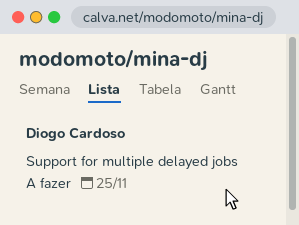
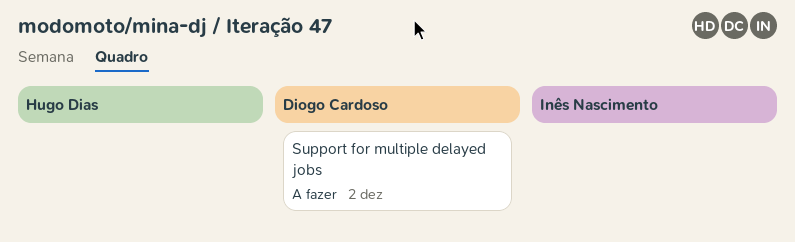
Support for multiple delayed jobs, due: Nov 25 -> Dec 2

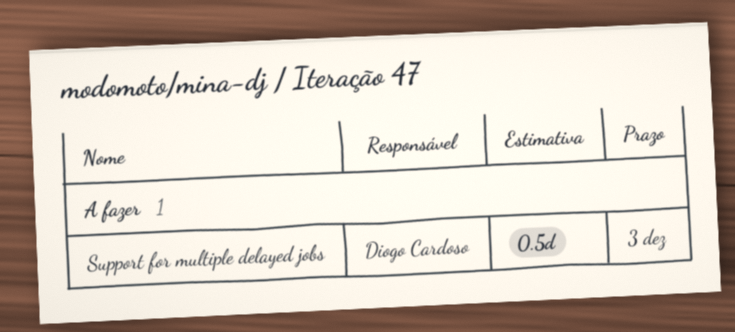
Support for multiple delayed jobs, due: Dec 2 -> Dec 3

